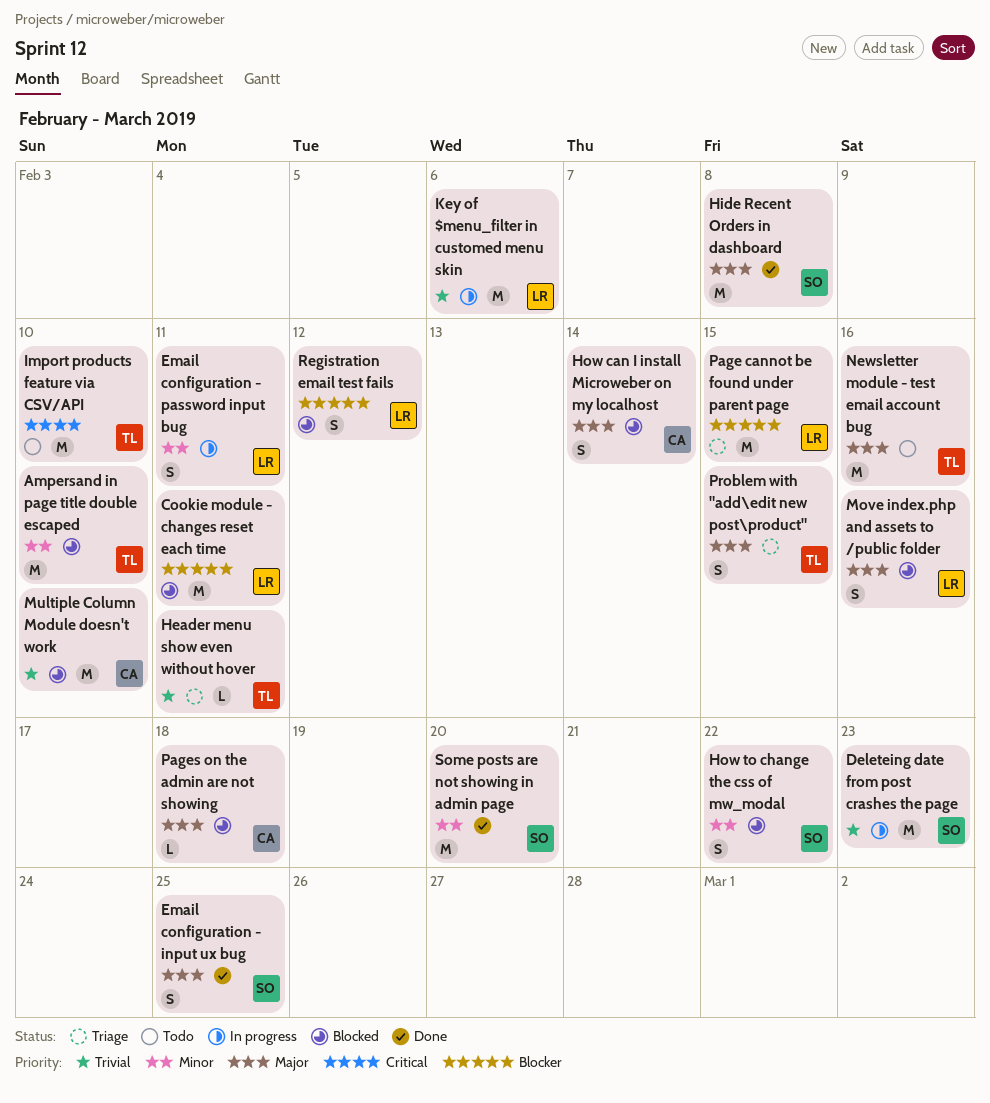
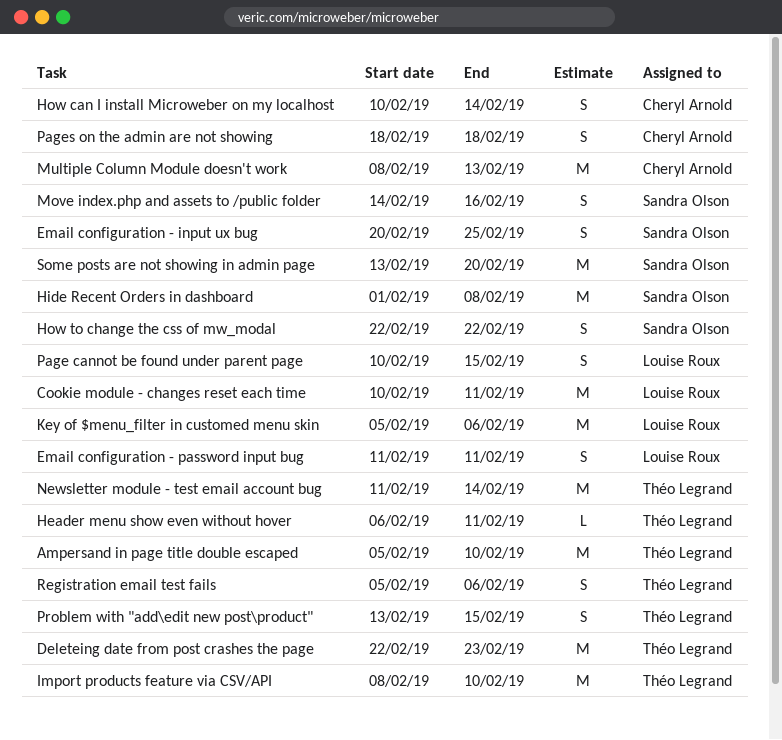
Deleteing date from post crashes the page, owner: Sandra Olson -> Théo Legrand
Move index.php and assets to /public folder, owner: Louise Roux -> Sandra Olson
Multiple Column Module doesn't work, due: Feb 10 -> Feb 13
Newsletter module - test email account bug, due: Feb 16 -> Feb 14
Page cannot be found under parent page, estimate: M -> S
Pages on the admin are not showing, estimate: L -> S
Registration email test fails, owner: Louise Roux -> Théo Legrand
Registration email test fails, due: Feb 12 -> Feb 6

